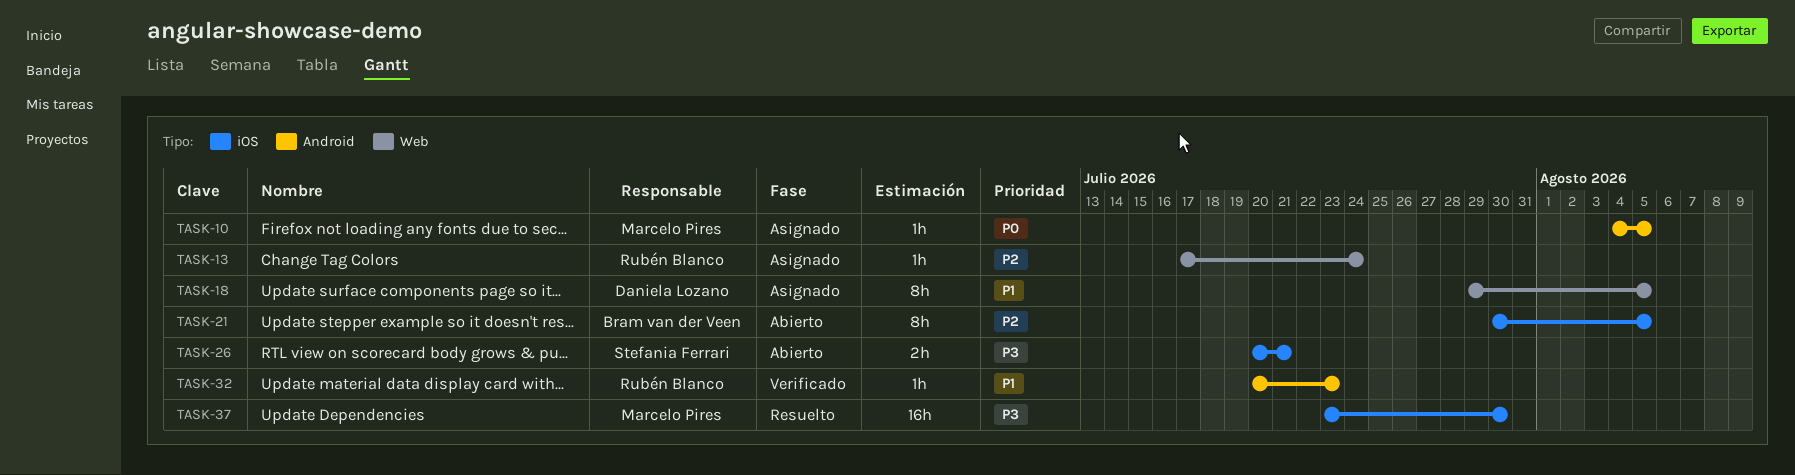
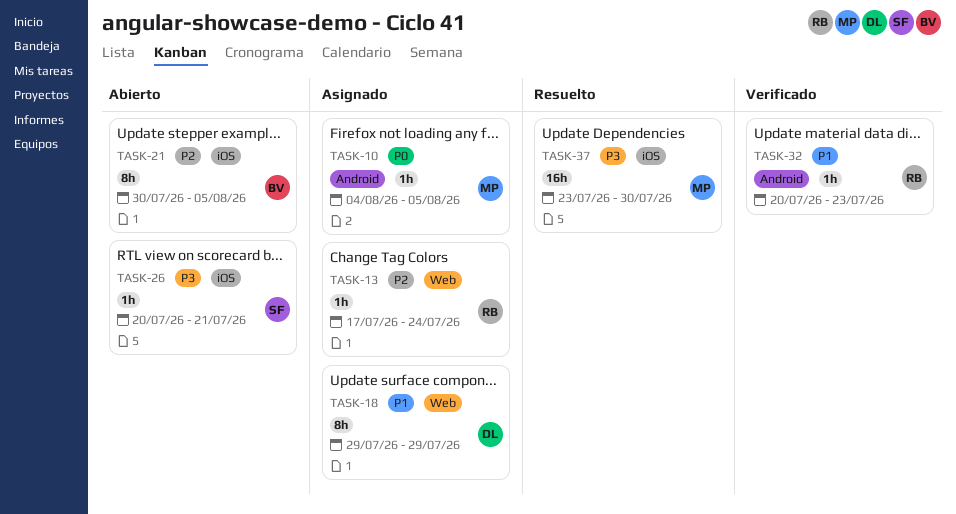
TASK-18, due: Aug 5 -> Jul 29
TASK-26, estimate: 2h -> 1h

